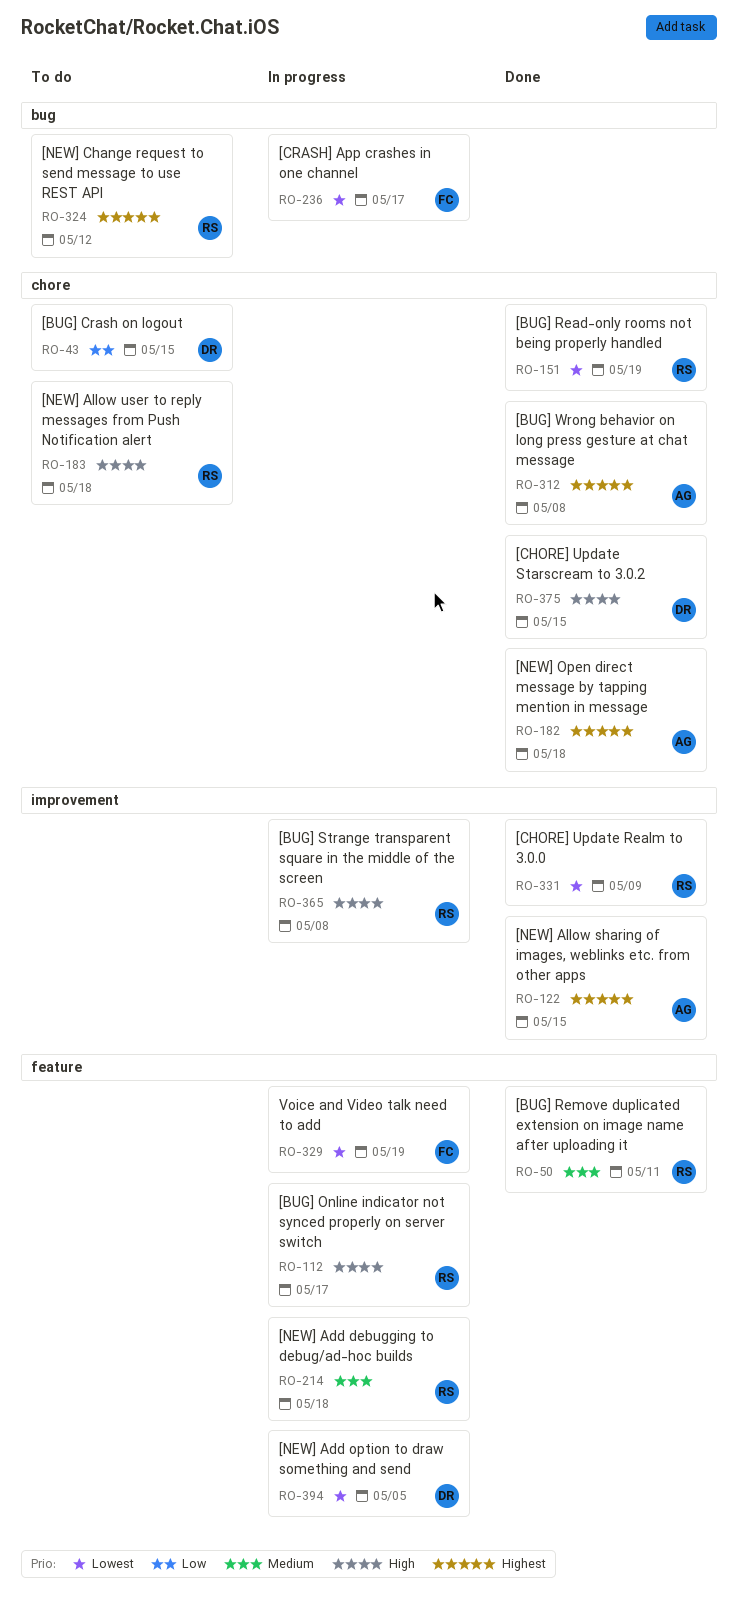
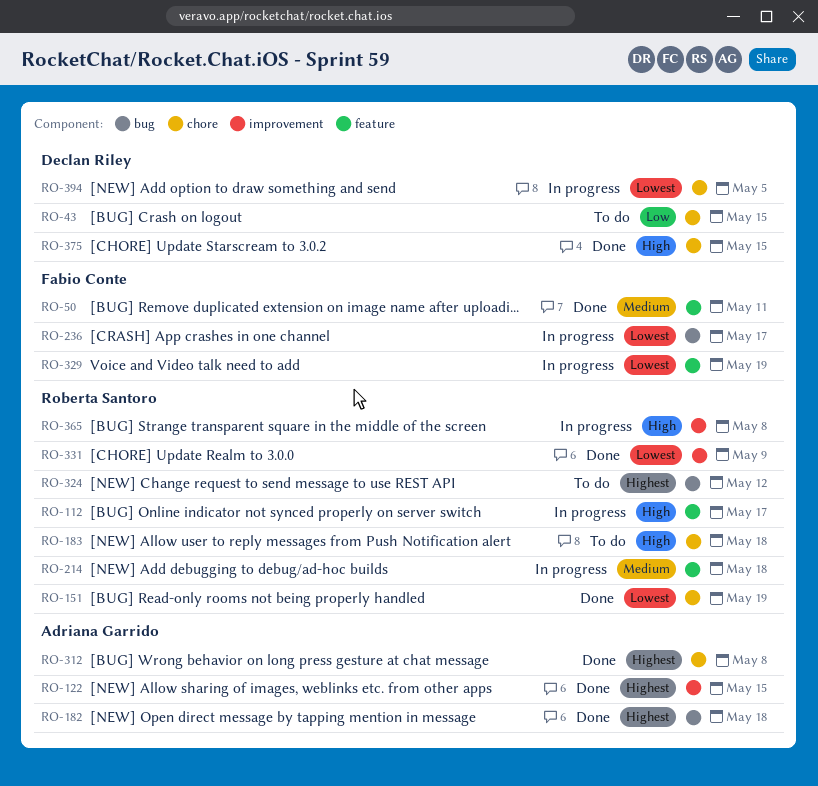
RO-50, owner: Roberta Santoro -> Fabio Conte
RO-182, label: chore -> bug
RO-394, label: feature -> chore

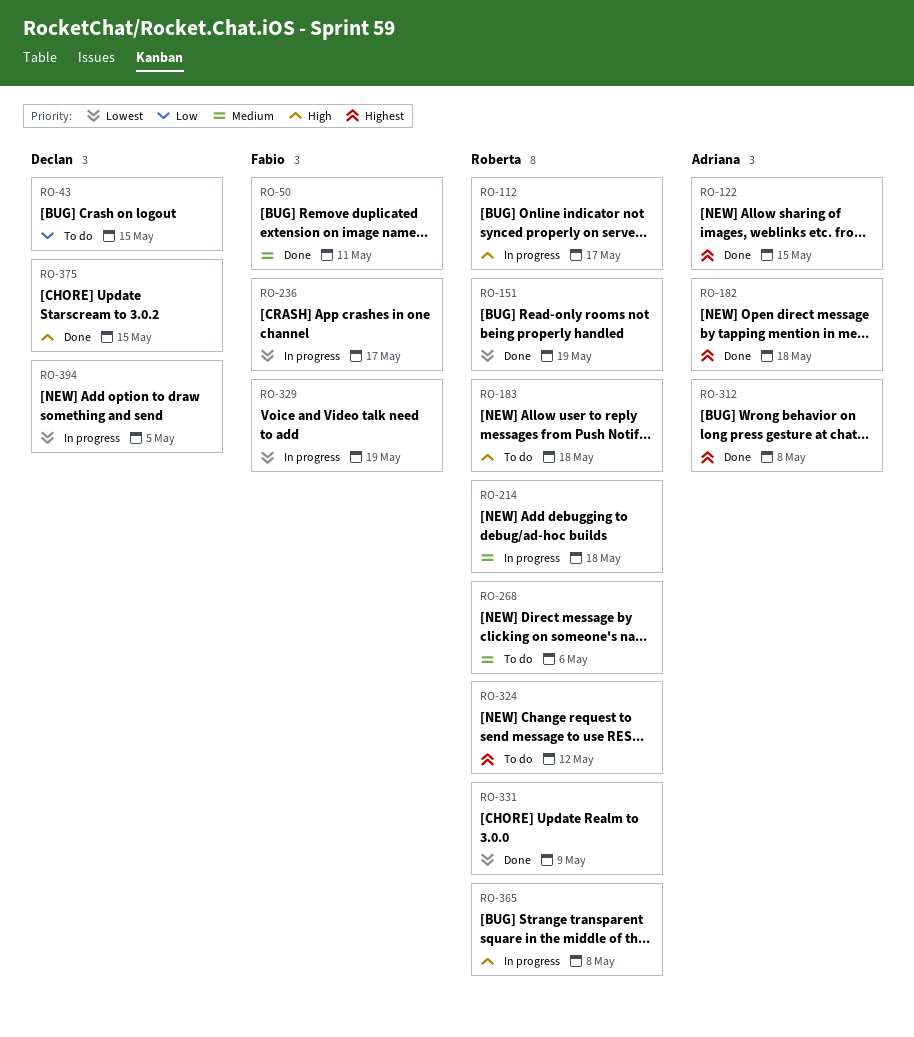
RO-268: none -> present

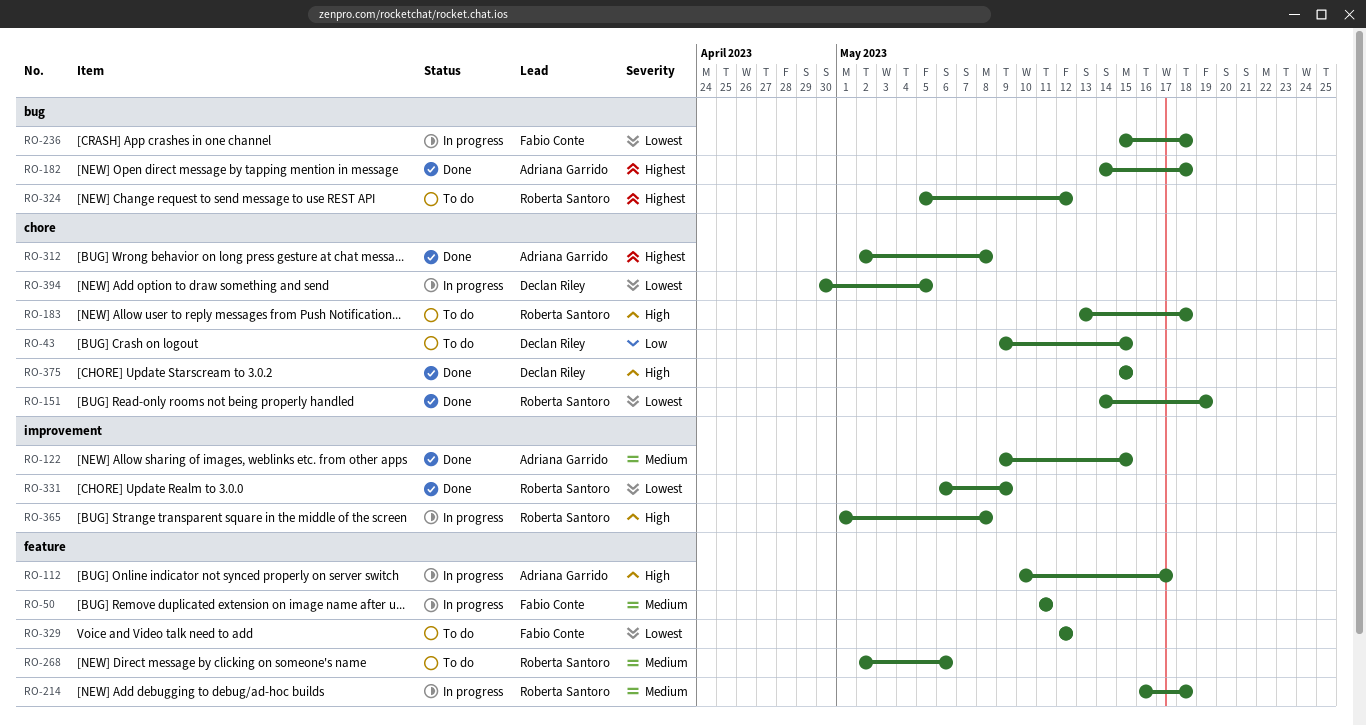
RO-50, status: Done -> In progress
RO-112, owner: Roberta Santoro -> Adriana Garrido
RO-122, priority: Highest -> Medium
RO-236, due: May 17 -> May 18
RO-329, status: In progress -> To do
RO-329, due: May 19 -> May 12

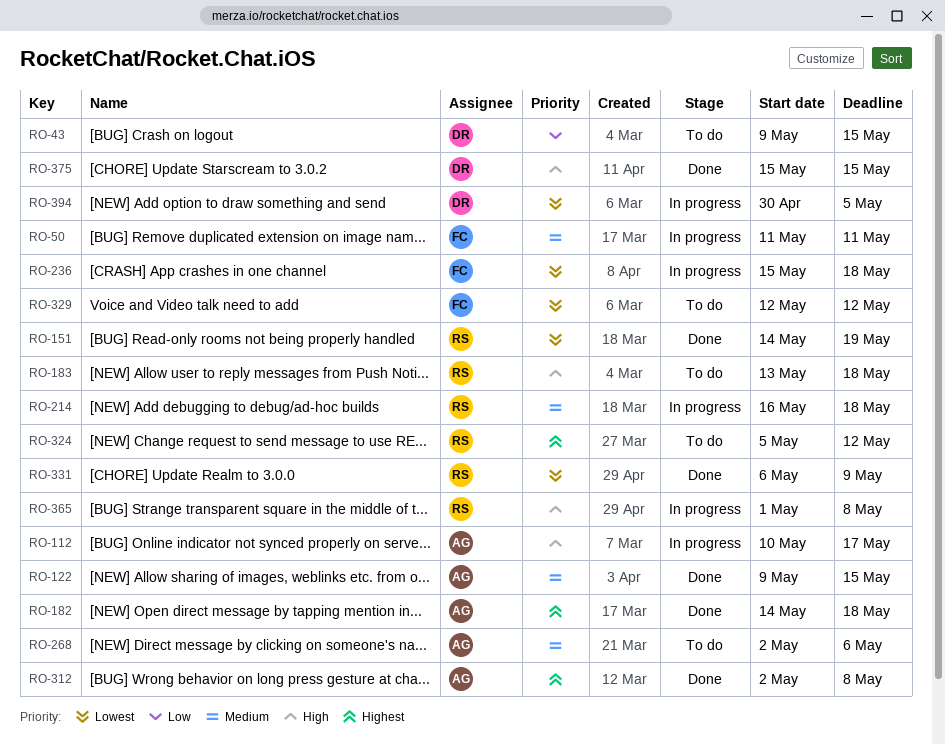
RO-268, owner: Roberta Santoro -> Adriana Garrido

